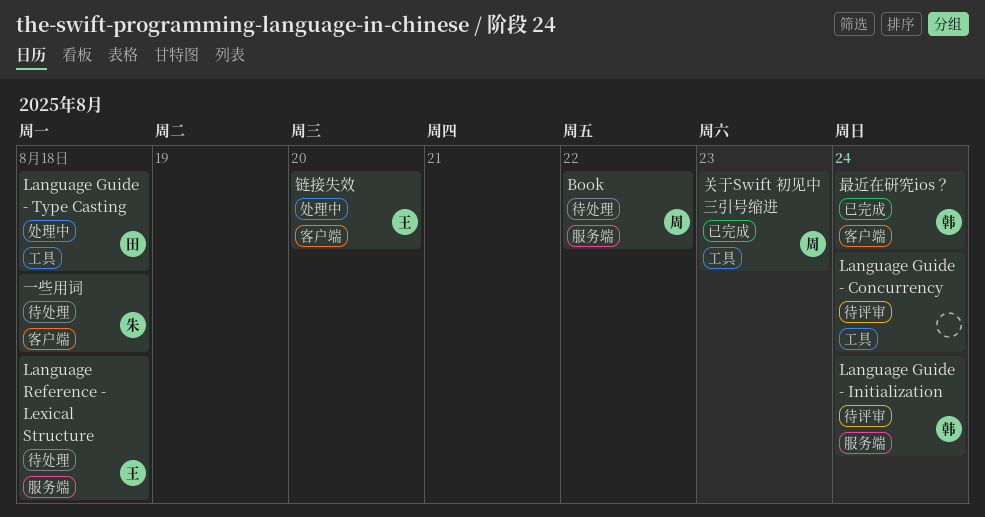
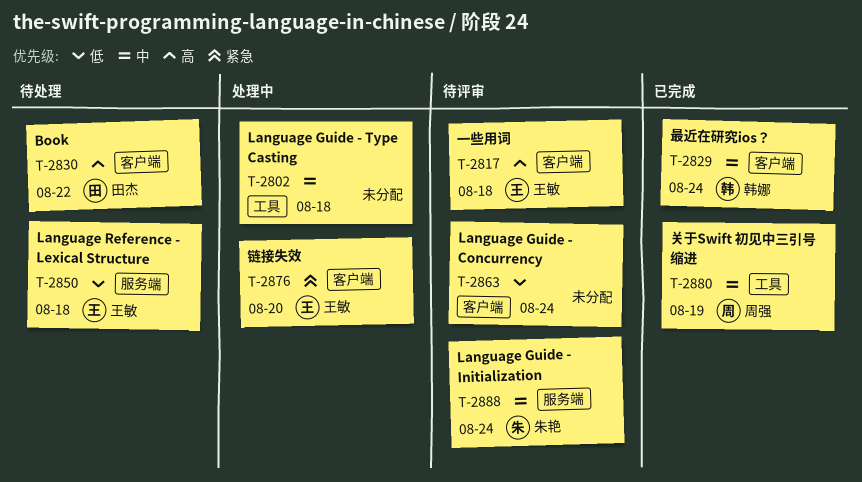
Book, owner: 周强 -> 田杰
Book, label: 服务端 -> 客户端
Language Guide - Concurrency, label: 工具 -> 客户端
Language Guide - Initialization, owner: 韩娜 -> 朱艳
Language Guide - Type Casting, owner: 田杰 -> none
一些用词, status: 待处理 -> 待评审
一些用词, owner: 朱艳 -> 王敏
关于Swift 初见中三引号缩进, due: Aug 23 -> Aug 19

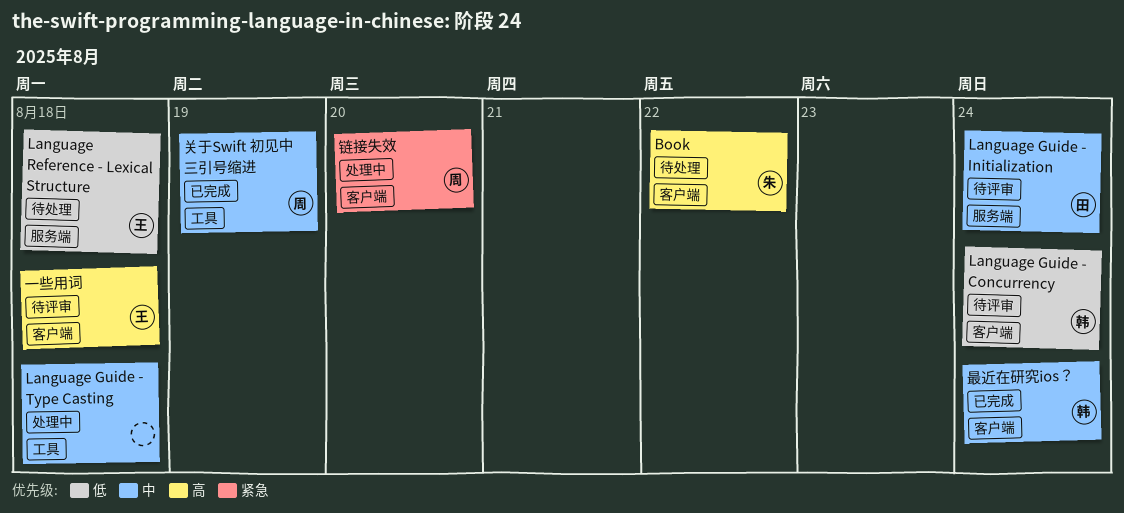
Book, owner: 田杰 -> 朱艳
Language Guide - Concurrency, owner: none -> 韩娜
Language Guide - Initialization, owner: 朱艳 -> 田杰
链接失效, owner: 王敏 -> 周强

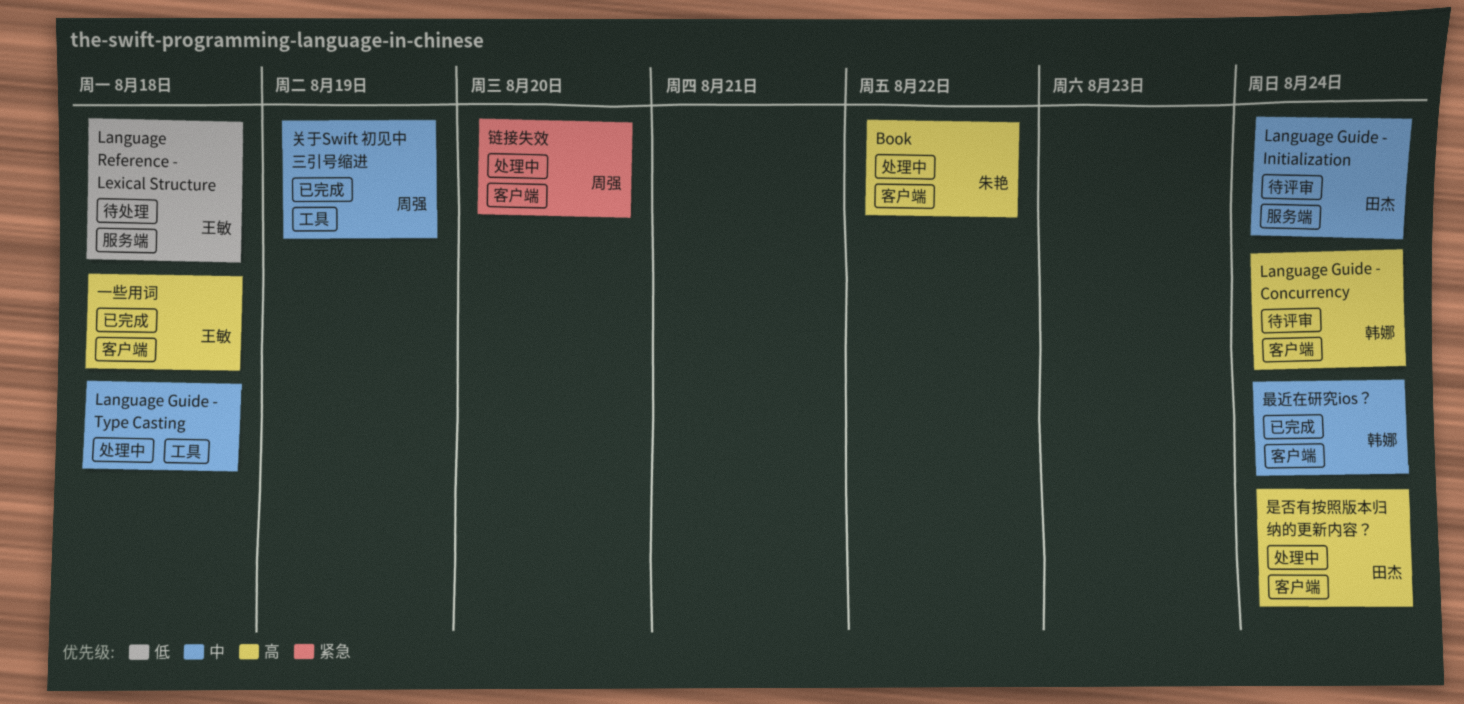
Book, status: 待处理 -> 处理中
Language Guide - Concurrency, priority: 低 -> 高
一些用词, status: 待评审 -> 已完成
是否有按照版本归纳的更新内容？: none -> present

